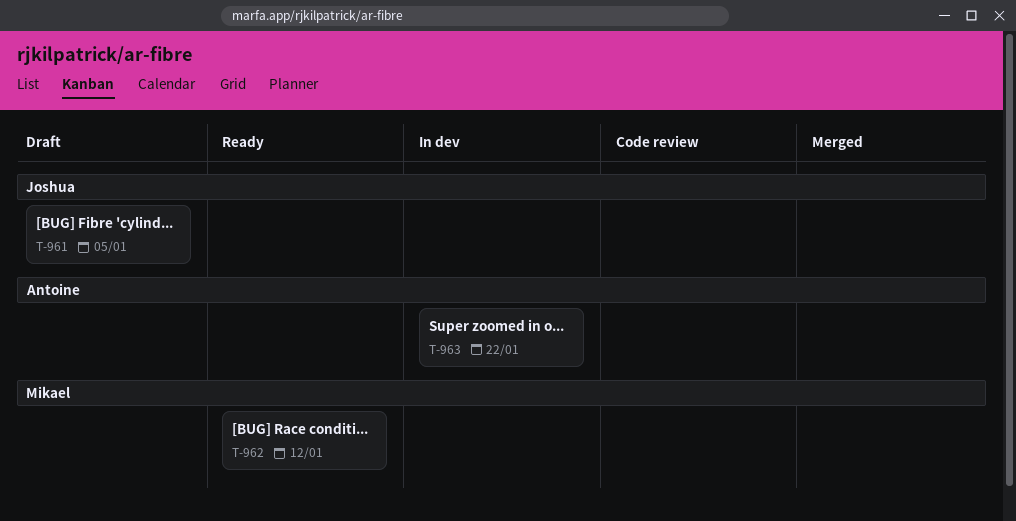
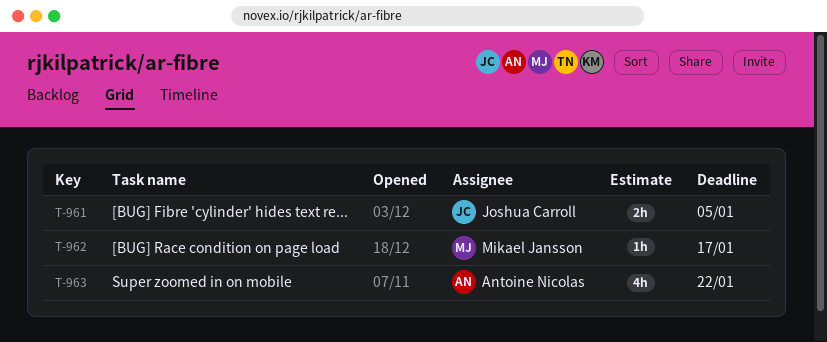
T-962, due: Jan 12 -> Jan 17

